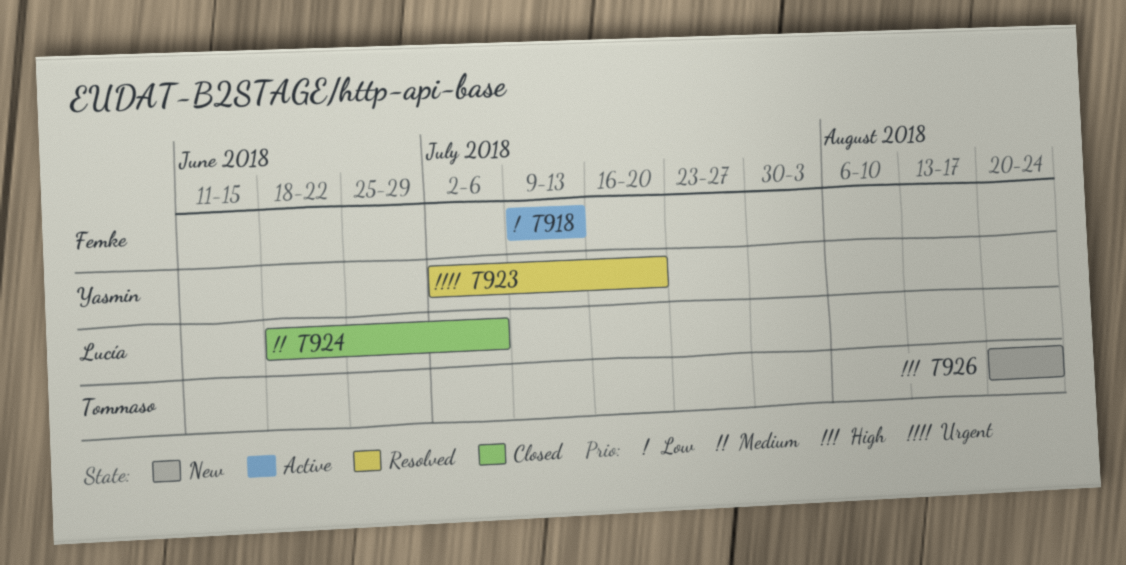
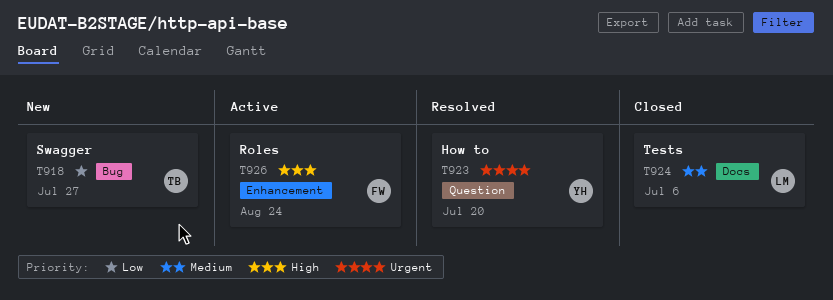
T918, status: Active -> New
T918, owner: Femke -> Tommaso
T918, due: Jul 13 -> Jul 27
T926, status: New -> Active
T926, owner: Tommaso -> Femke

